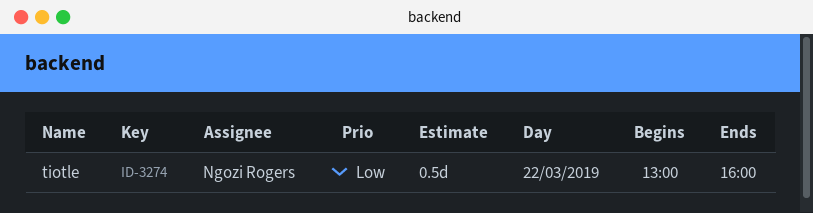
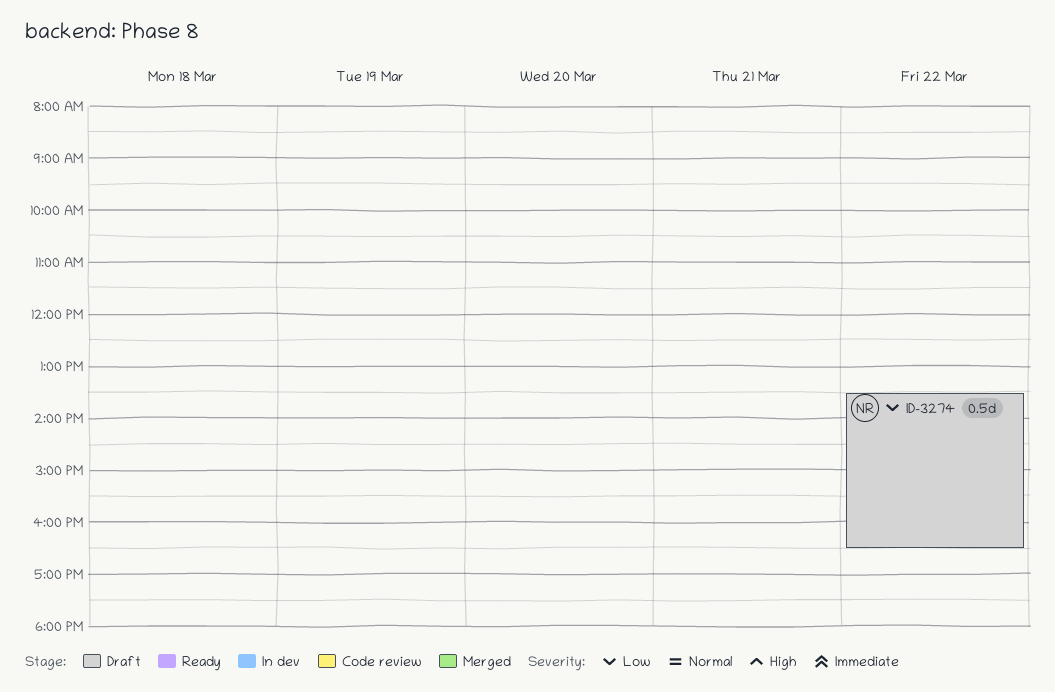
ID-3274, begins: 13:00 -> 13:30
ID-3274, ends: 16:00 -> 16:30

